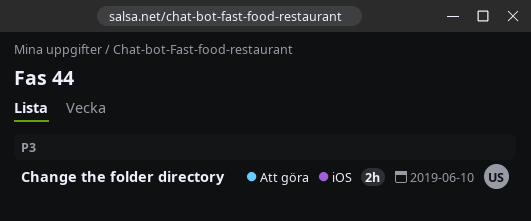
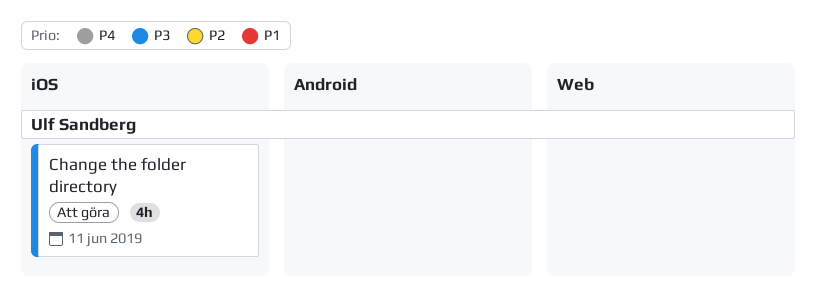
Change the folder directory, estimate: 2h -> 4h
Change the folder directory, due: Jun 10 -> Jun 11

